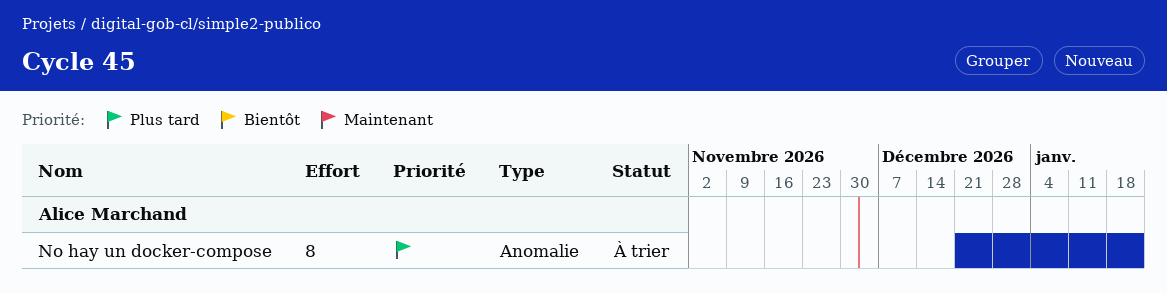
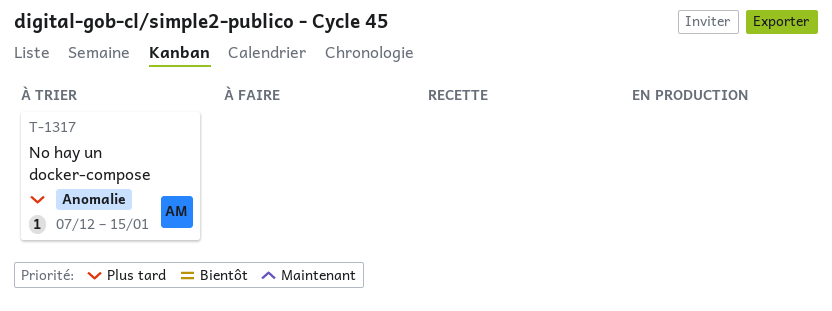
No hay un docker-compose, estimate: 8 -> 1
No hay un docker-compose, start: Dec 21 -> Dec 7
No hay un docker-compose, due: Jan 22 -> Jan 15

